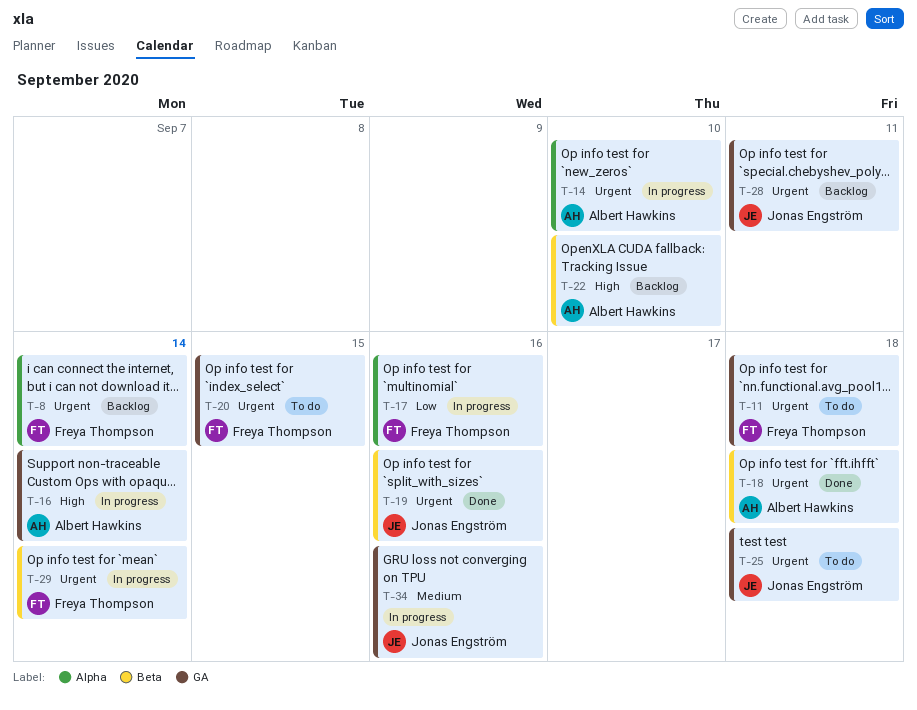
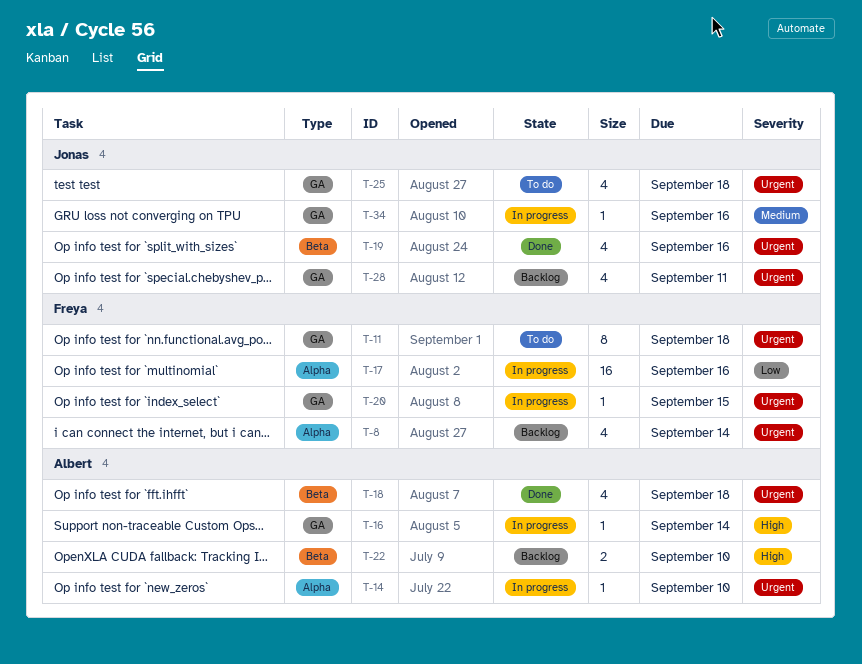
T-20, status: To do -> In progress
T-29: present -> none

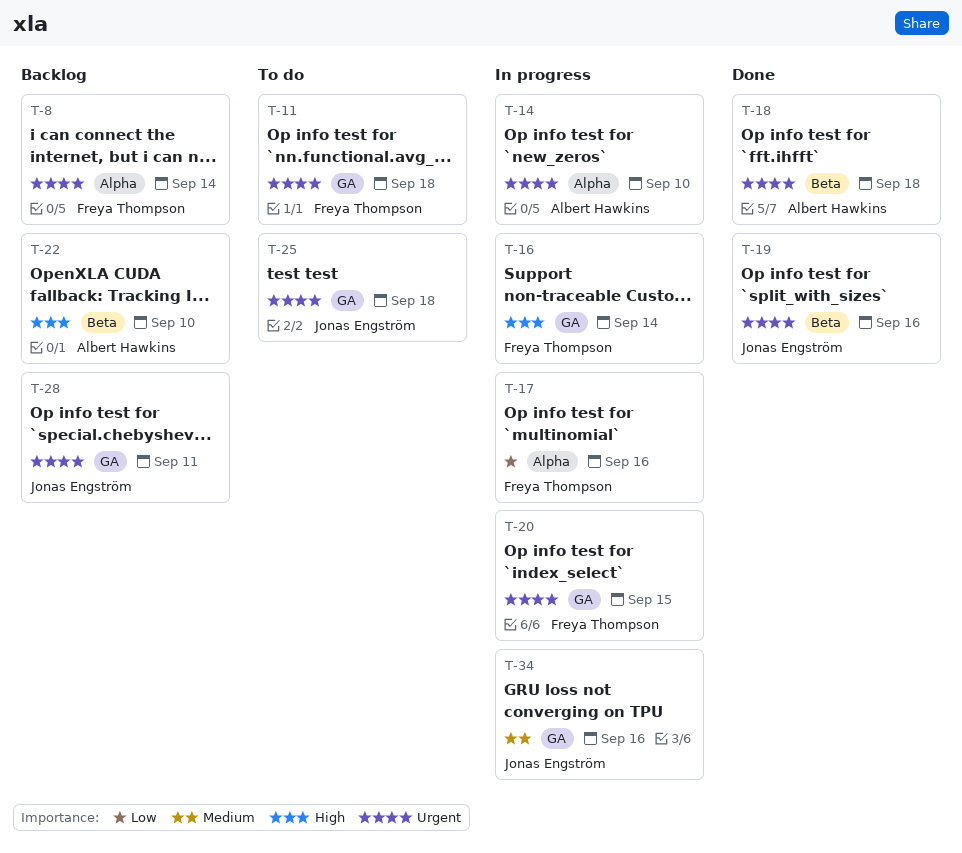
T-16, owner: Albert Hawkins -> Freya Thompson

